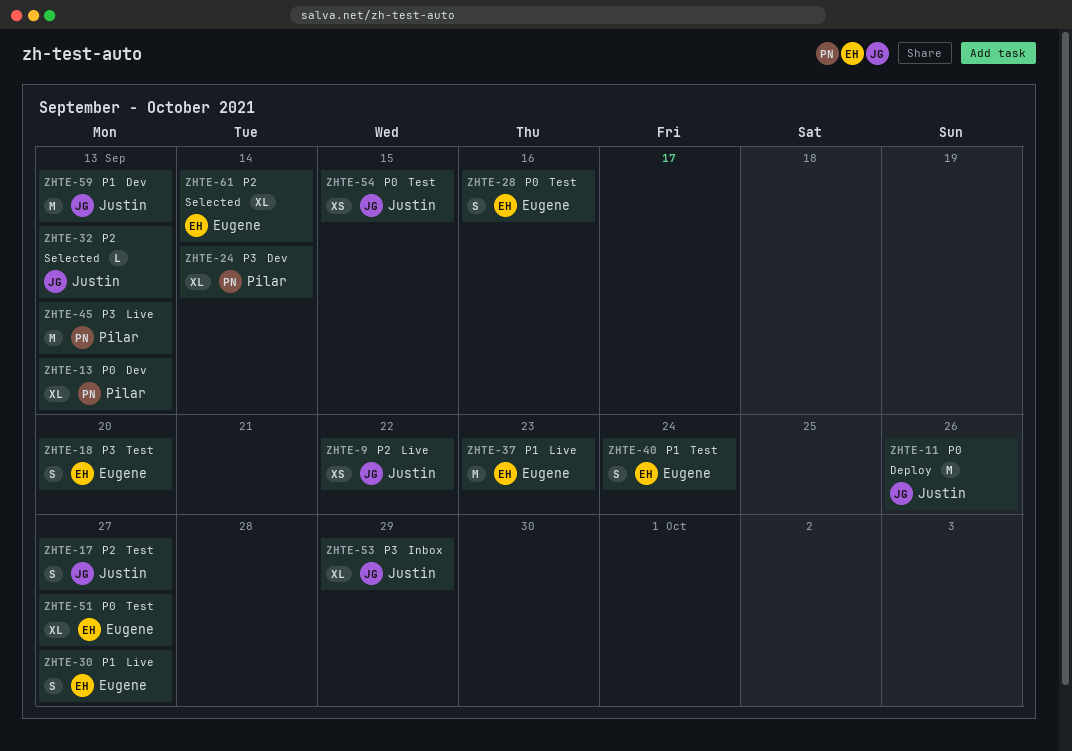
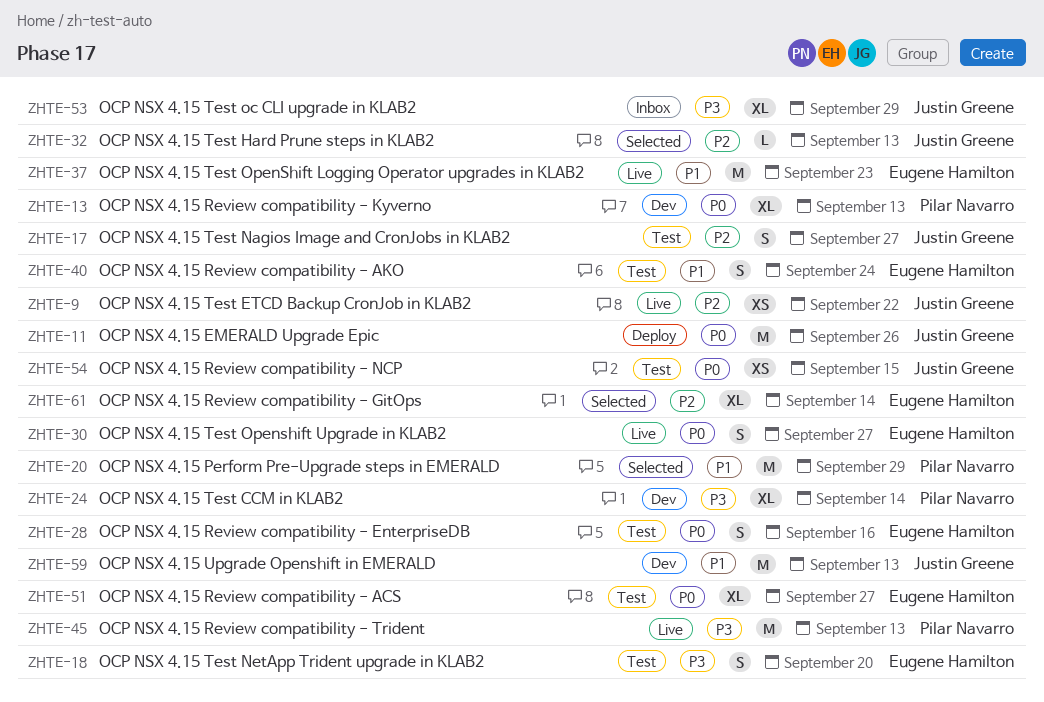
ZHTE-20: none -> present
ZHTE-30, priority: P1 -> P0

